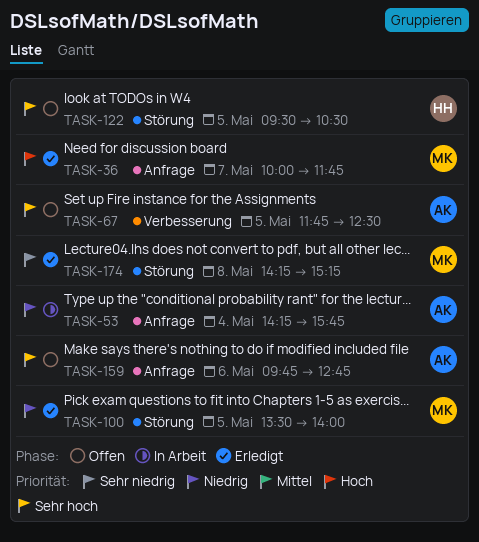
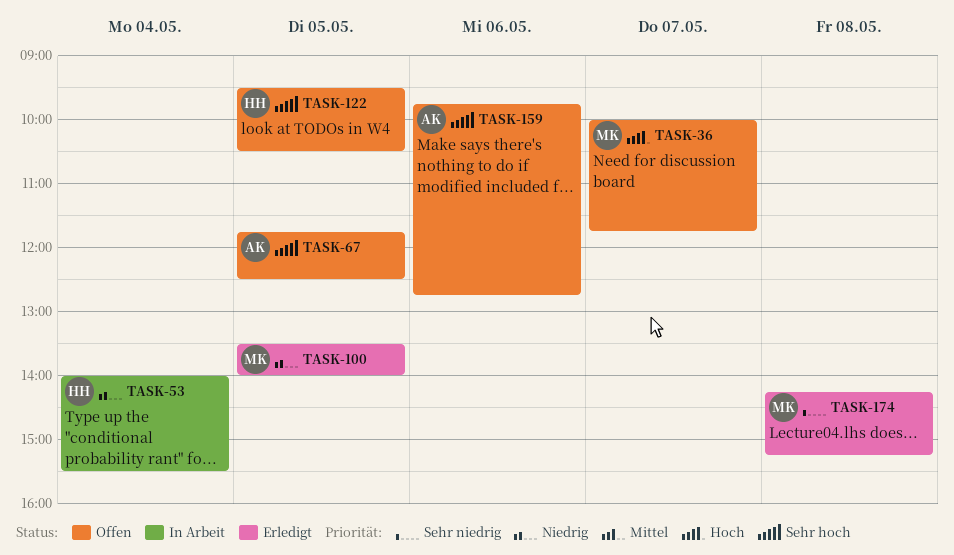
TASK-36, status: Erledigt -> Offen
TASK-53, owner: AK -> HH
TASK-53, begins: 14:15 -> 14:00
TASK-53, ends: 15:45 -> 15:30

